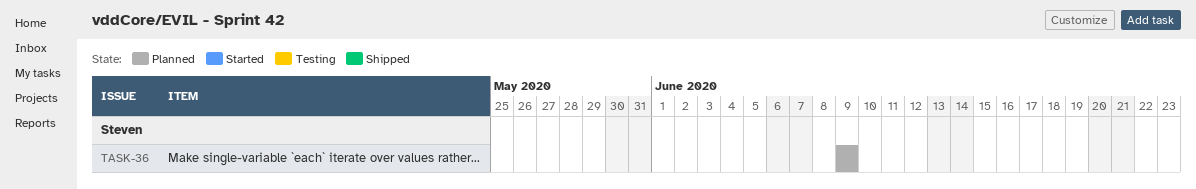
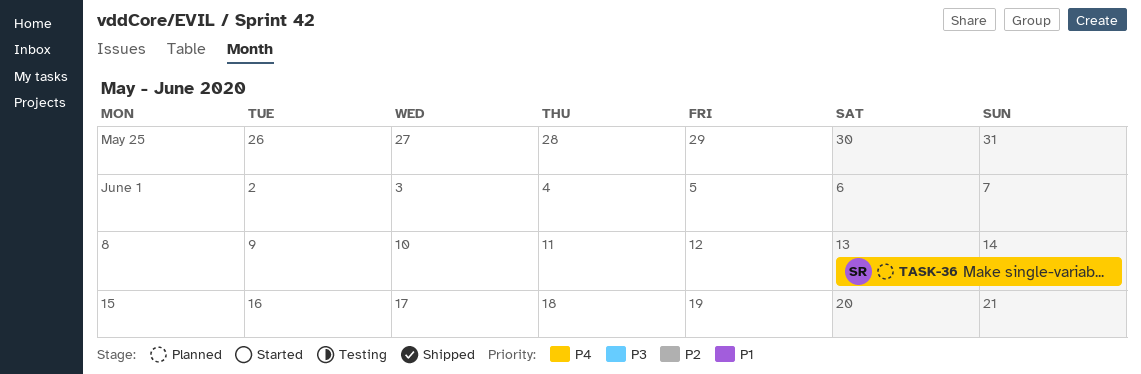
TASK-36, start: Jun 9 -> Jun 13
TASK-36, due: Jun 9 -> Jun 14

